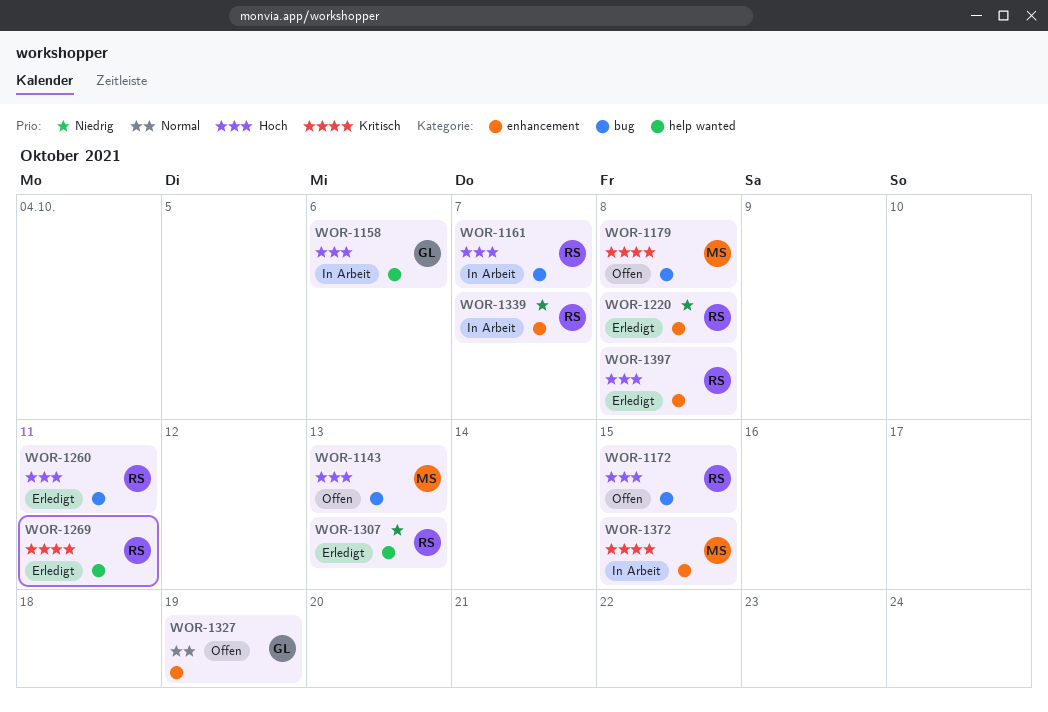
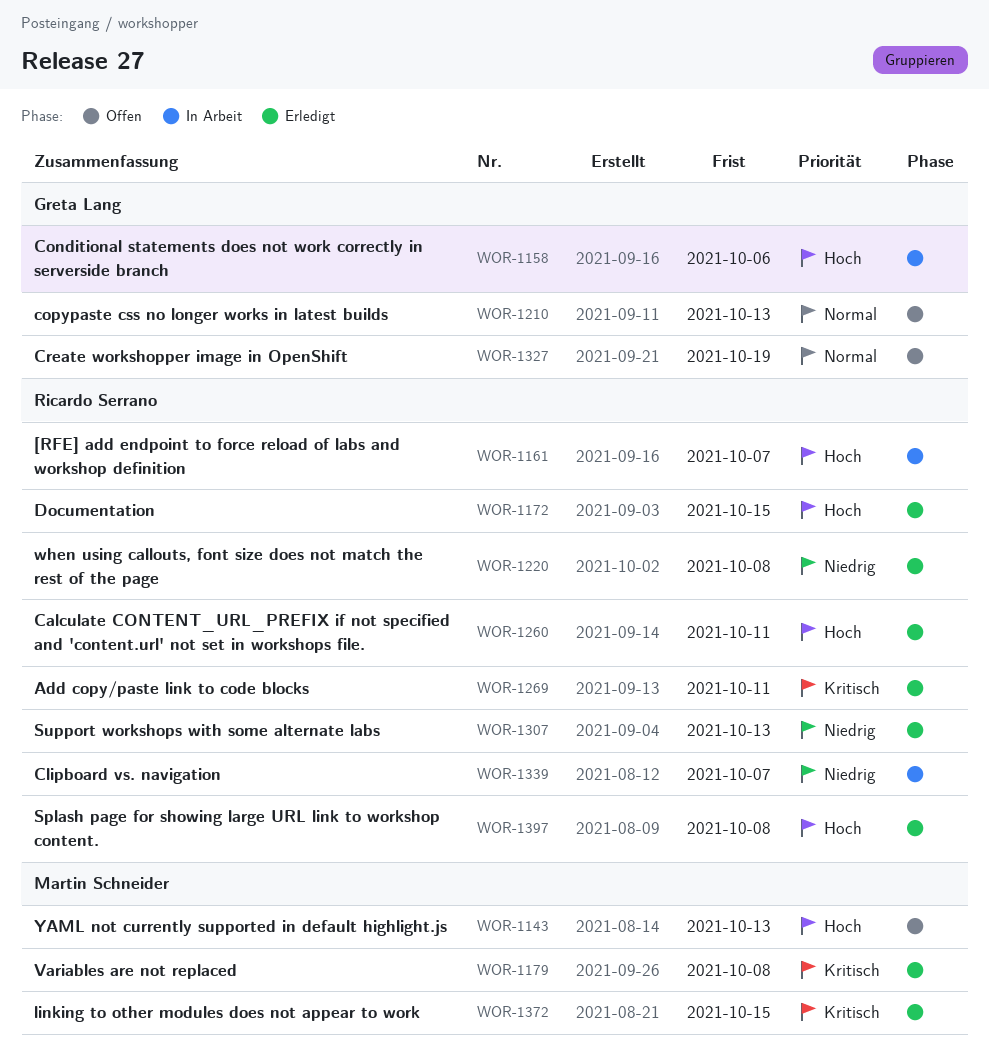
WOR-1172, status: Offen -> Erledigt
WOR-1179, status: Offen -> Erledigt
WOR-1210: none -> present
WOR-1372, status: In Arbeit -> Erledigt

